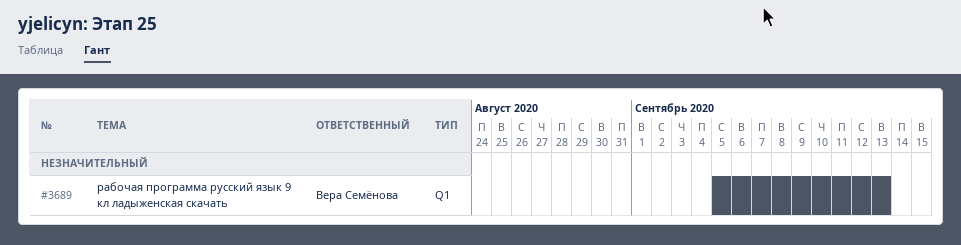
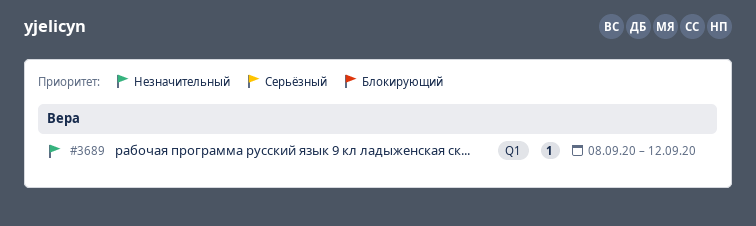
#3689, start: Sep 5 -> Sep 8
#3689, due: Sep 13 -> Sep 12

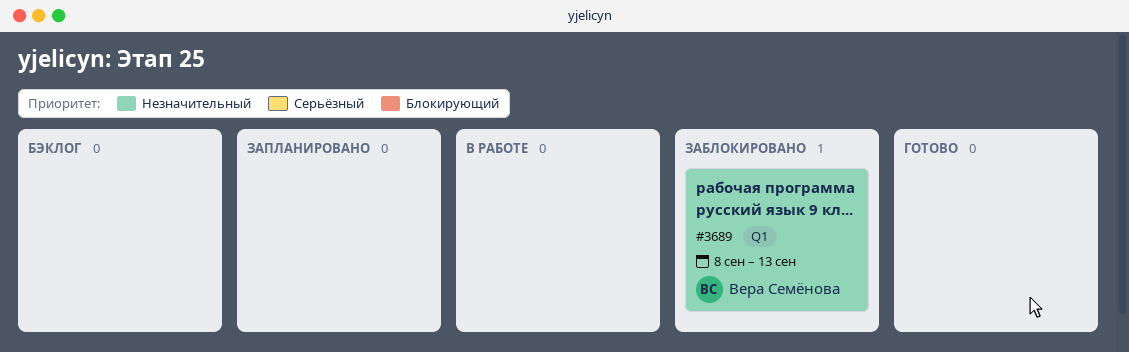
#3689, due: Sep 12 -> Sep 13

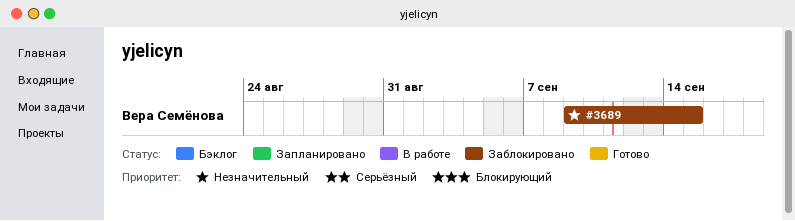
#3689, start: Sep 8 -> Sep 9
#3689, due: Sep 13 -> Sep 15

